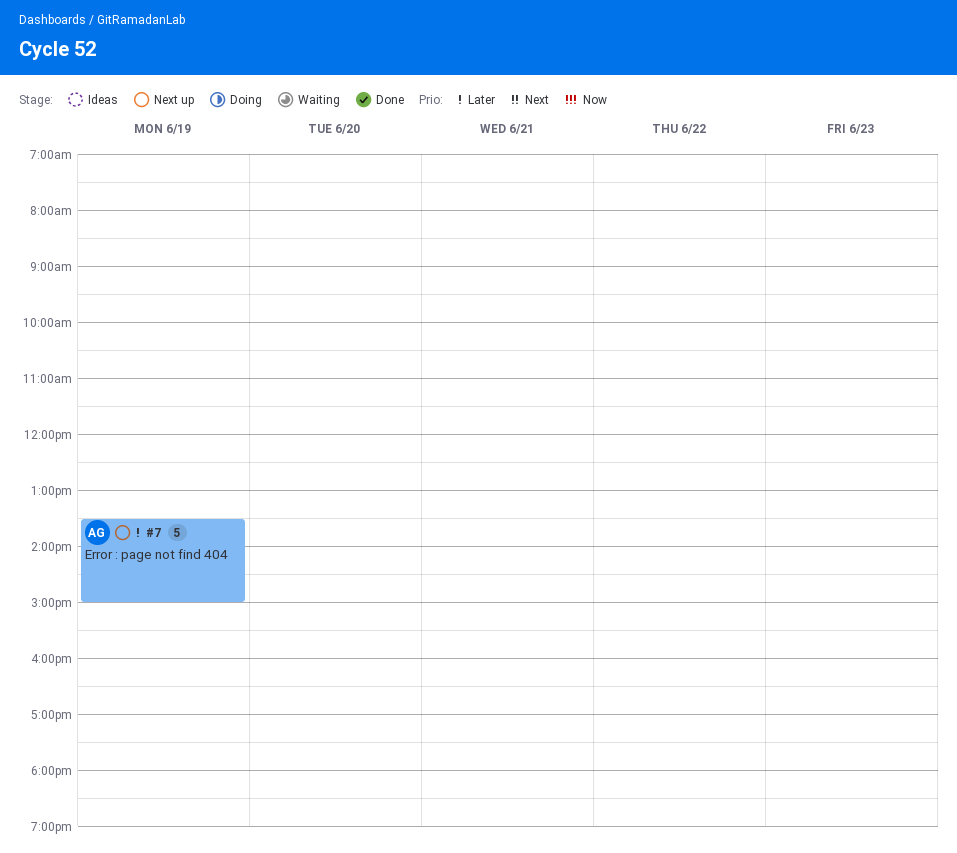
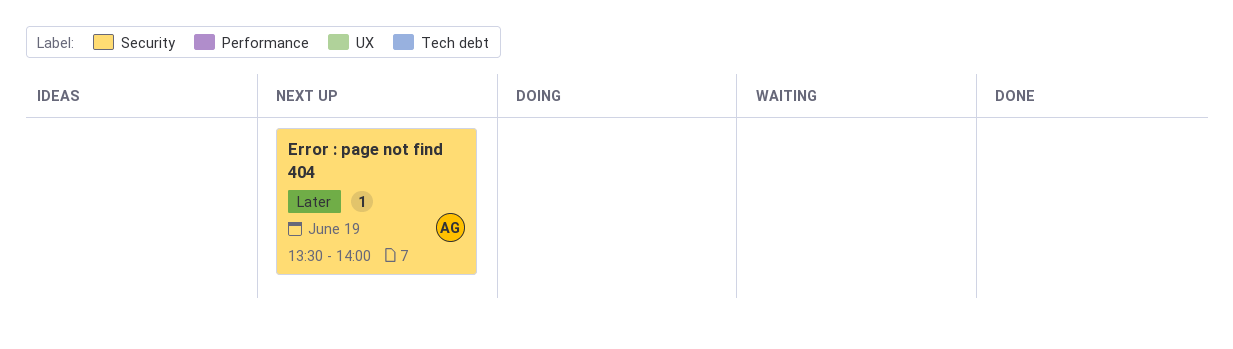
Error : page not find 404, estimate: 5 -> 1
Error : page not find 404, ends: 15:00 -> 14:00

